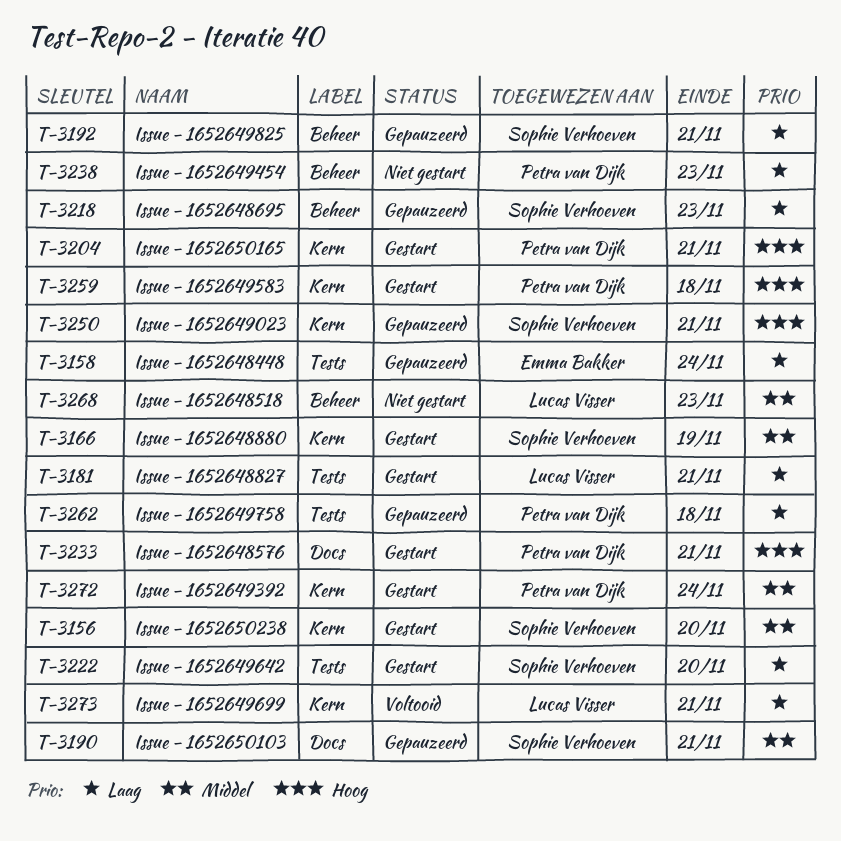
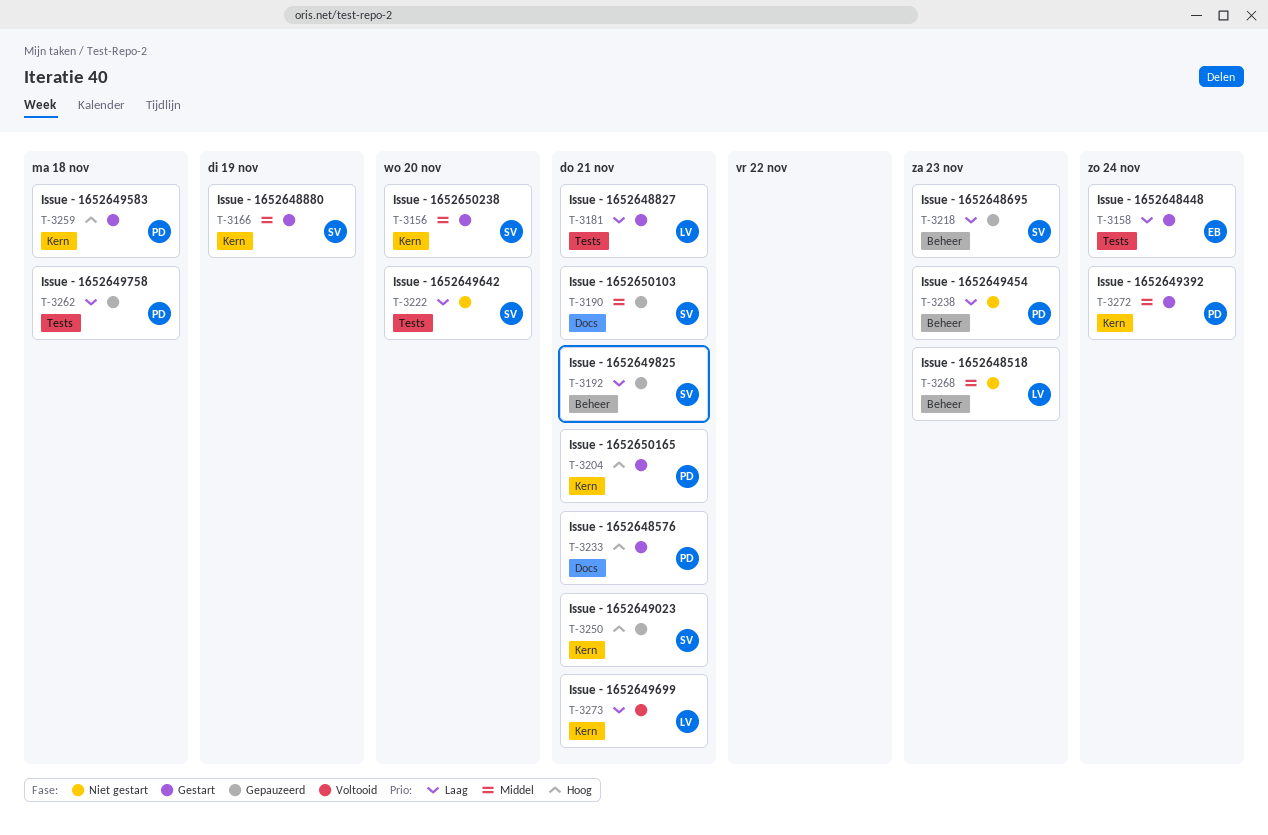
T-3158, status: Gepauzeerd -> Gestart
T-3222, status: Gestart -> Niet gestart

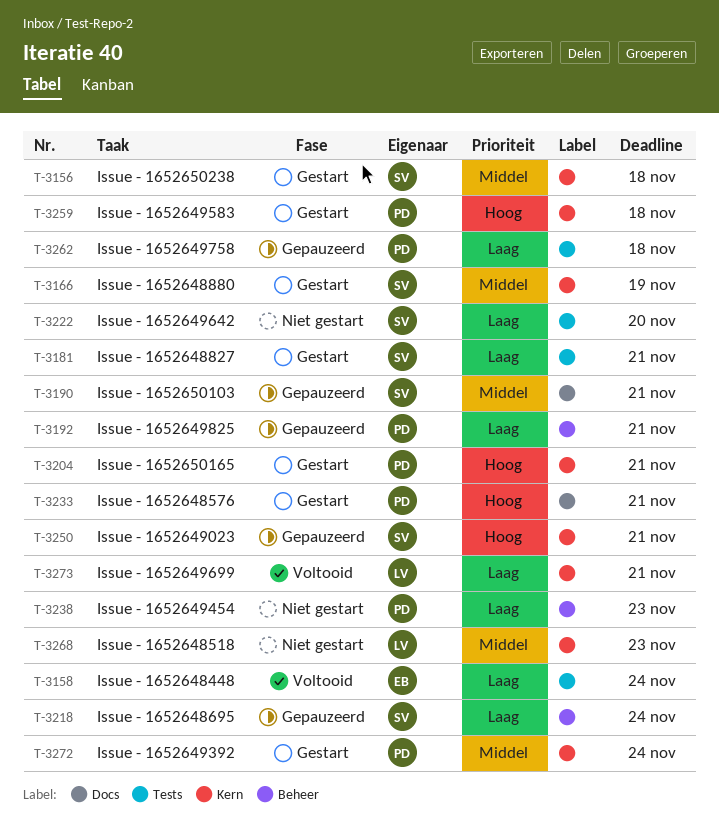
T-3156, due: Nov 20 -> Nov 18
T-3158, status: Gestart -> Voltooid
T-3181, owner: LV -> SV
T-3192, owner: SV -> PD
T-3218, due: Nov 23 -> Nov 24
T-3268, label: Beheer -> Kern

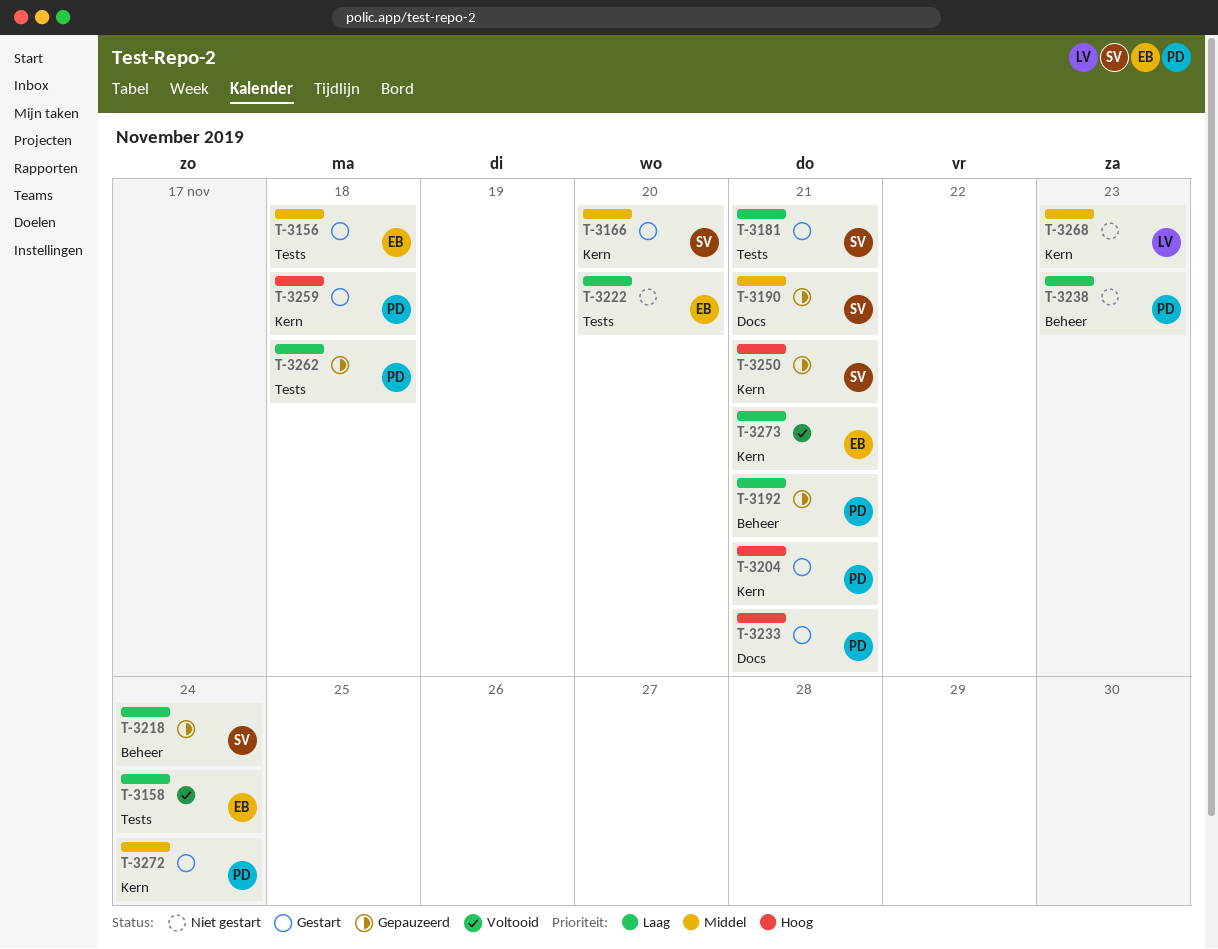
T-3156, owner: SV -> EB
T-3156, label: Kern -> Tests
T-3166, due: Nov 19 -> Nov 20
T-3222, owner: SV -> EB
T-3273, owner: LV -> EB

